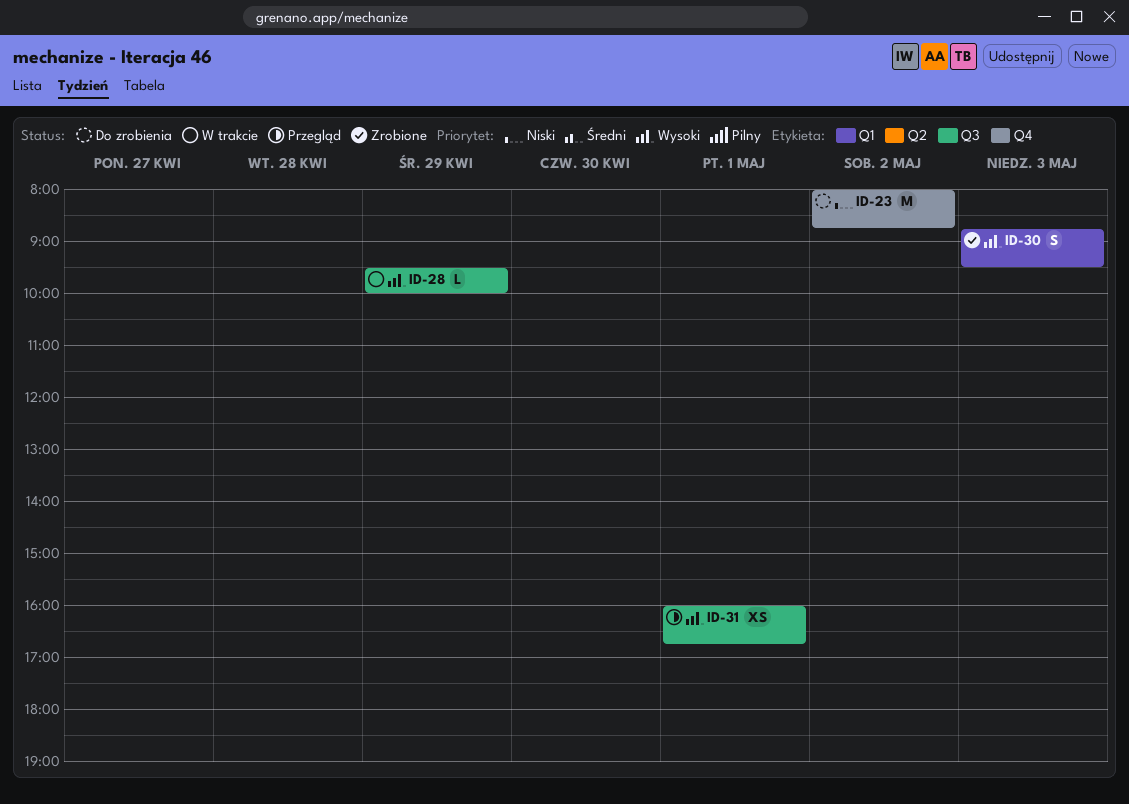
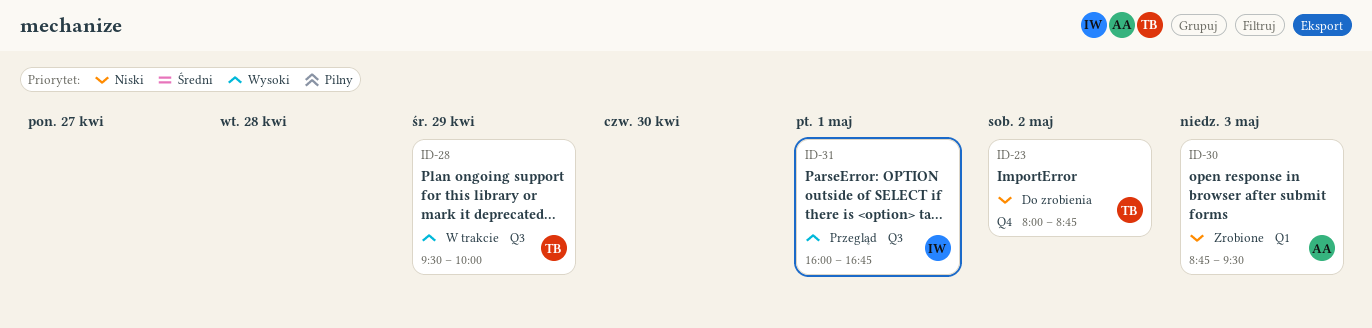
ID-30, priority: Wysoki -> Niski

